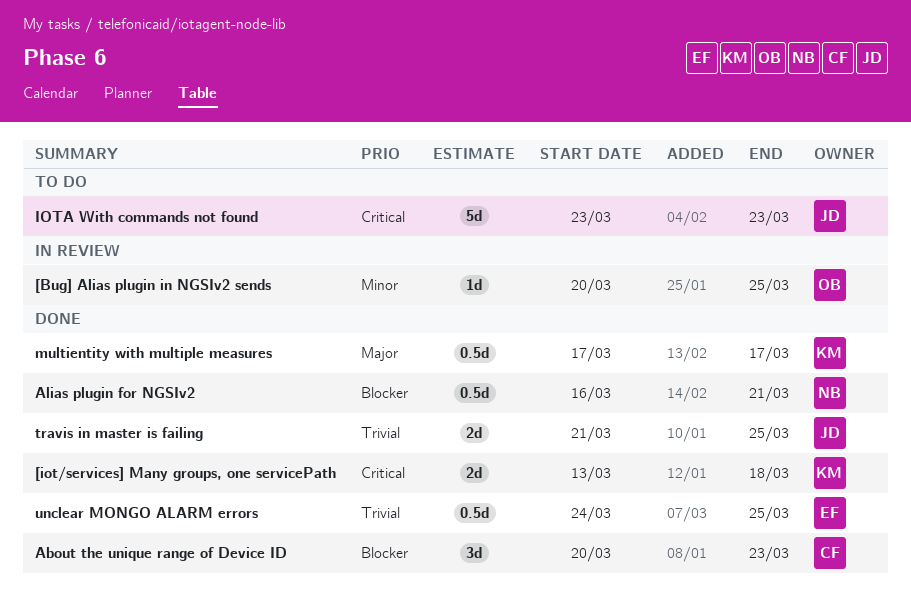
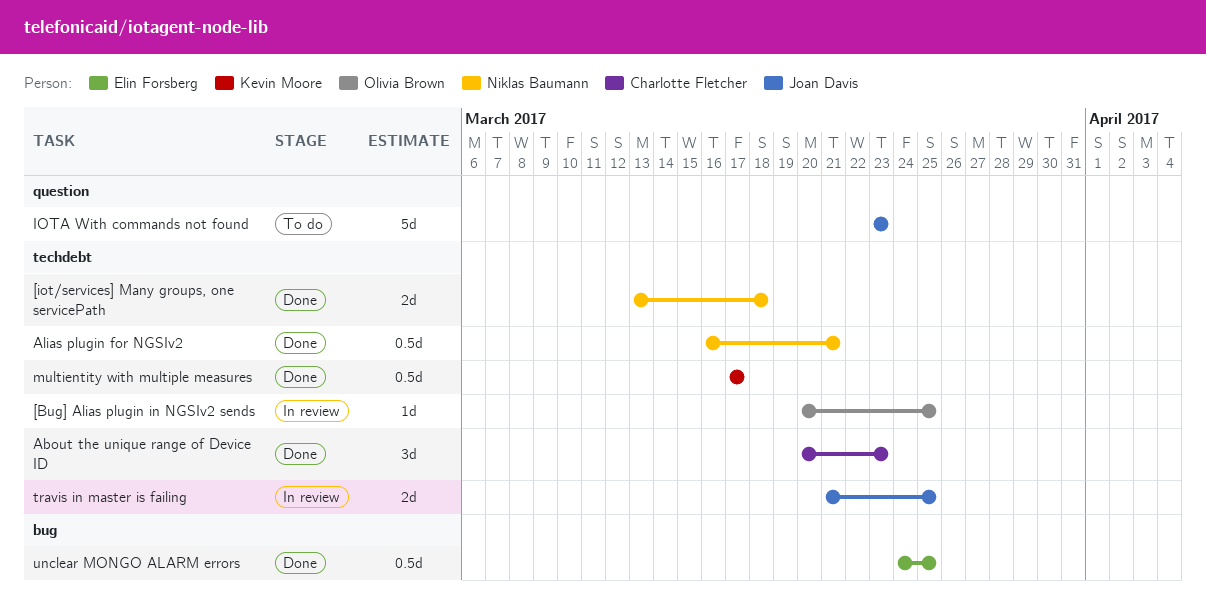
[iot/services] Many groups, one servicePath, owner: Kevin Moore -> Niklas Baumann
travis in master is failing, status: Done -> In review

